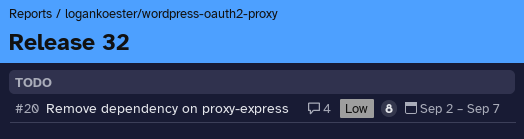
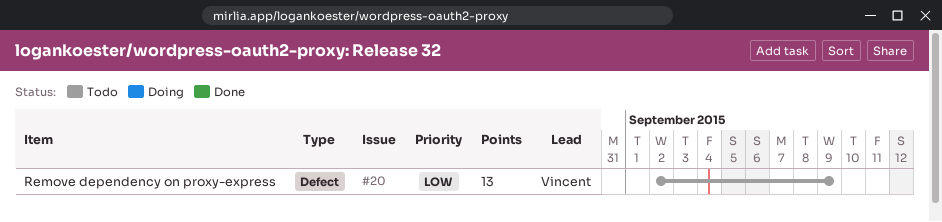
#20, estimate: 8 -> 13
#20, due: Sep 7 -> Sep 9

